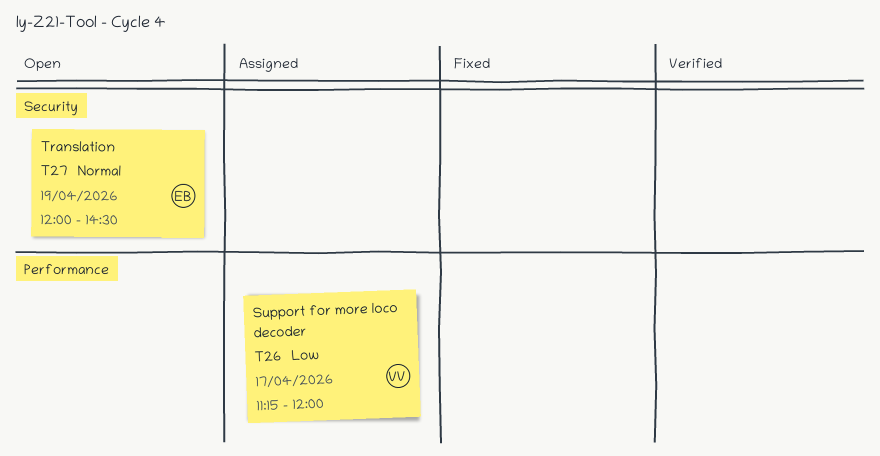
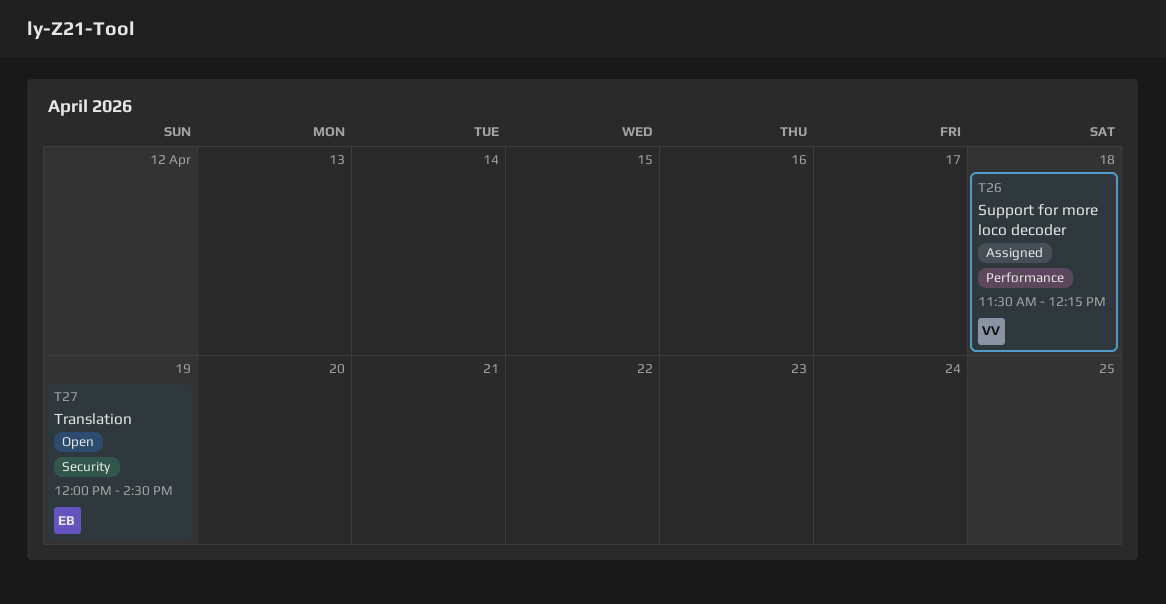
T26, day: Apr 17 -> Apr 18
T26, begins: 11:15 -> 11:30
T26, ends: 12:00 -> 12:15

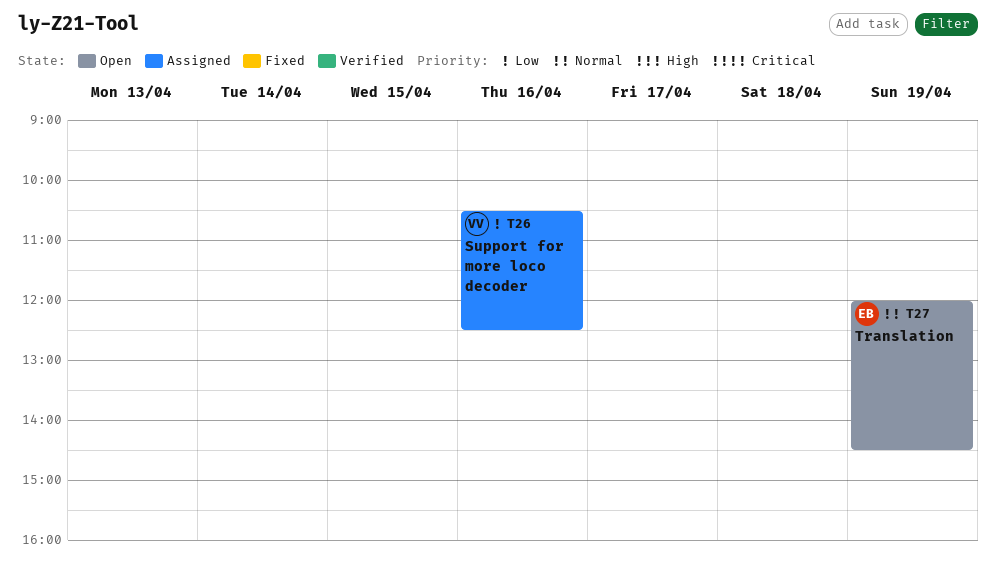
T26, day: Apr 18 -> Apr 16
T26, begins: 11:30 -> 10:30
T26, ends: 12:15 -> 12:30

